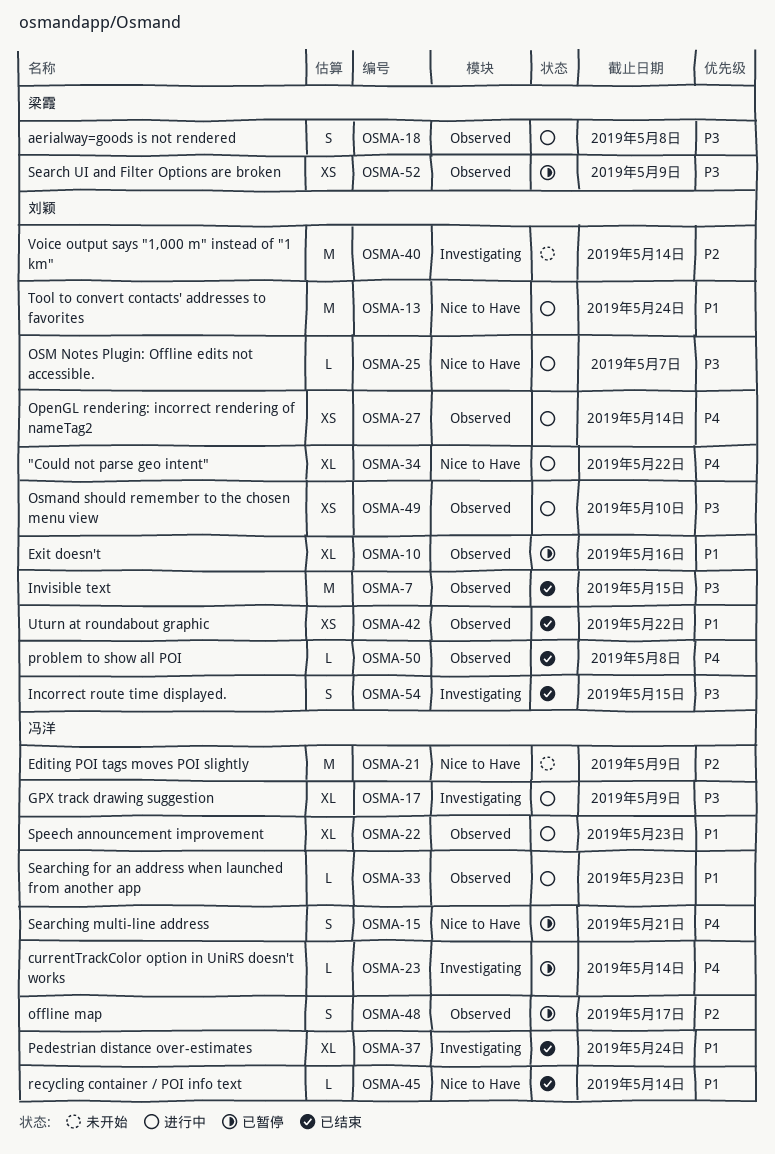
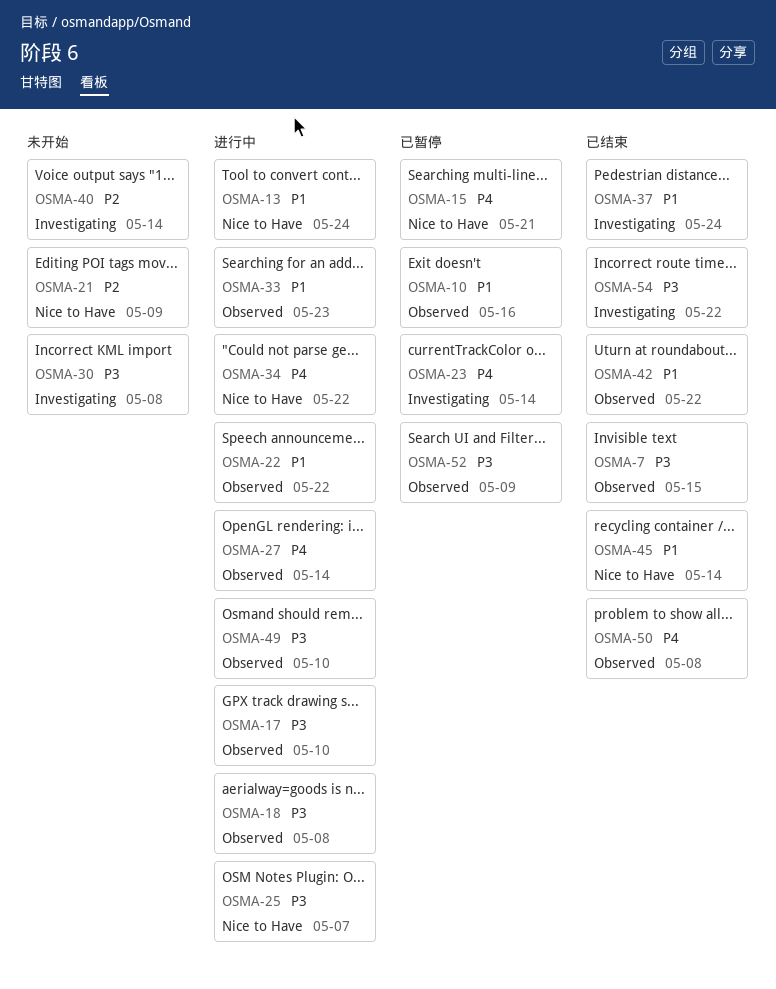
OSMA-17, label: Investigating -> Observed
OSMA-17, due: May 9 -> May 10
OSMA-22, due: May 23 -> May 22
OSMA-30: none -> present
OSMA-48: present -> none
OSMA-54, due: May 15 -> May 22

